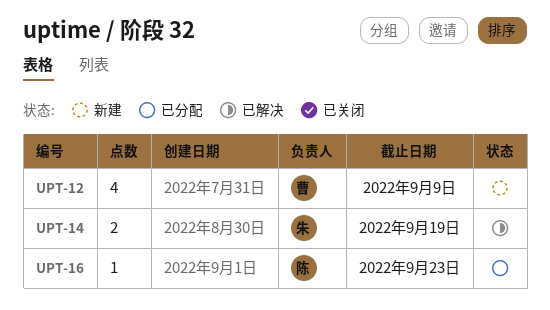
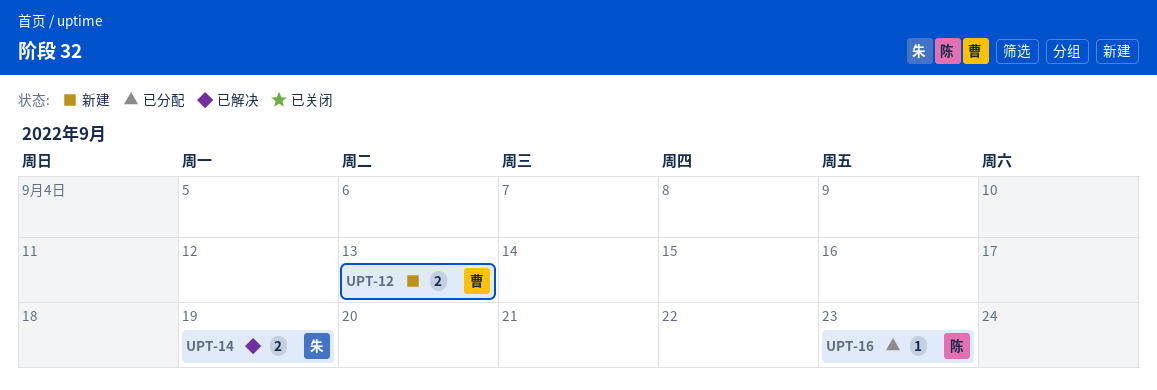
UPT-12, estimate: 4 -> 2
UPT-12, due: Sep 9 -> Sep 13

